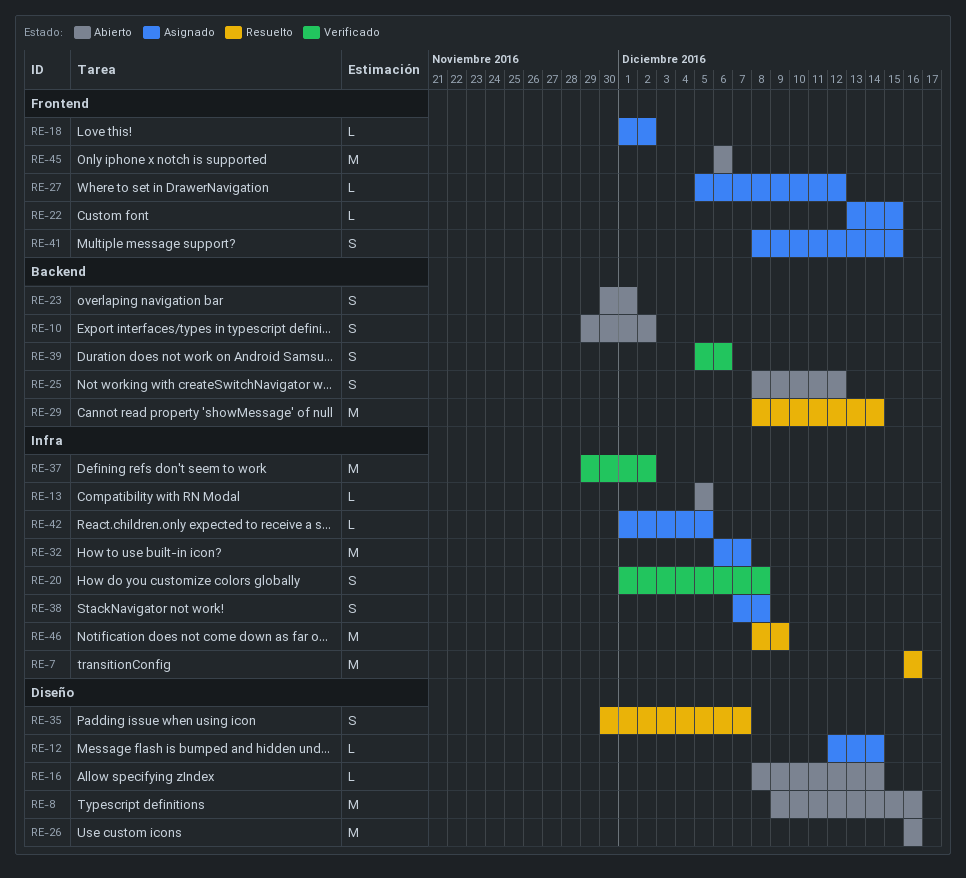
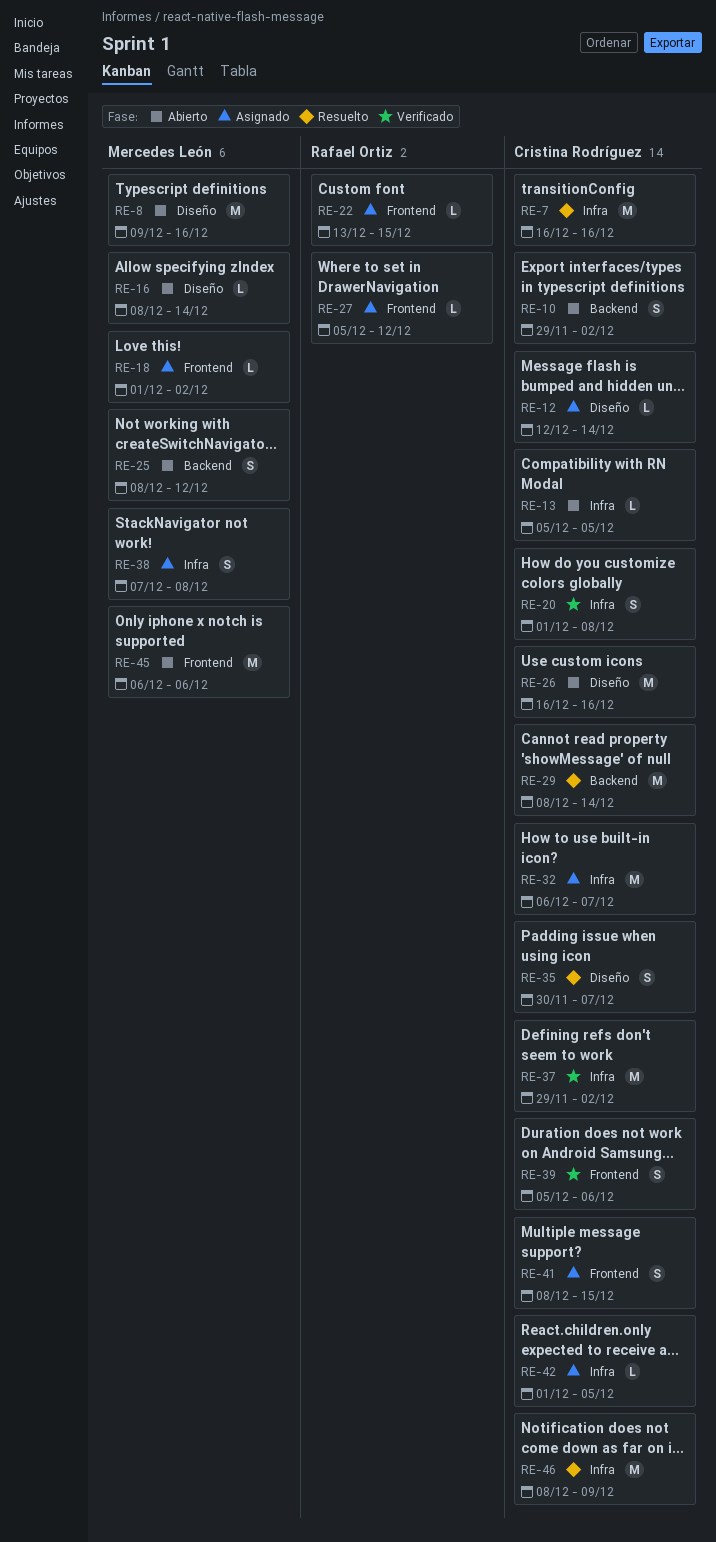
RE-23: present -> none
RE-39, label: Backend -> Frontend

